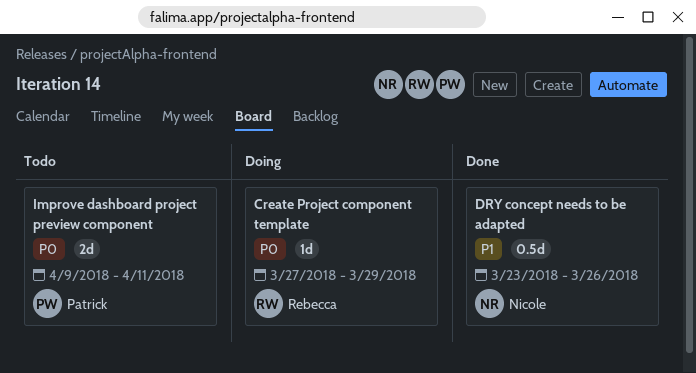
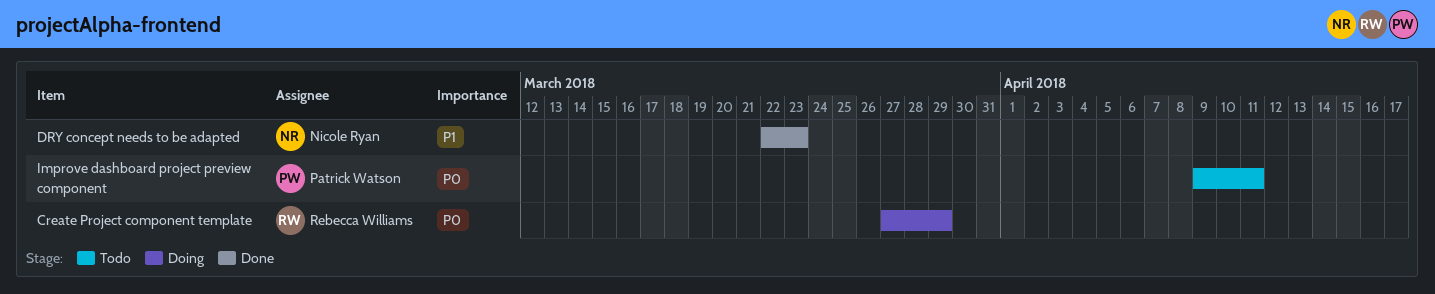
DRY concept needs to be adapted, start: Mar 23 -> Mar 22
DRY concept needs to be adapted, due: Mar 26 -> Mar 23

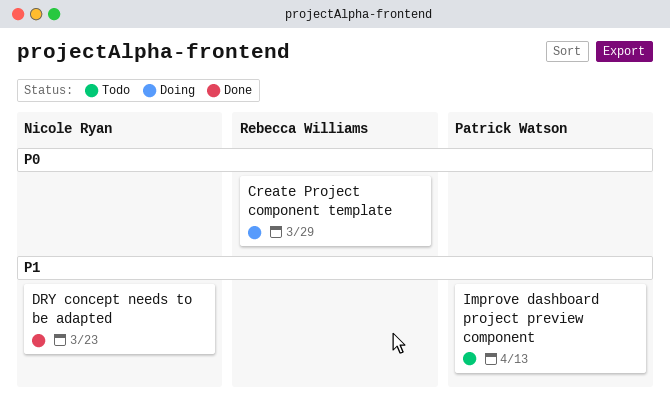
Improve dashboard project preview component, priority: P0 -> P1
Improve dashboard project preview component, due: Apr 11 -> Apr 13

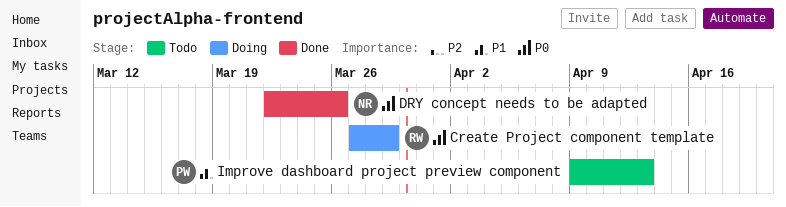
DRY concept needs to be adapted, priority: P1 -> P0
DRY concept needs to be adapted, due: Mar 23 -> Mar 26

